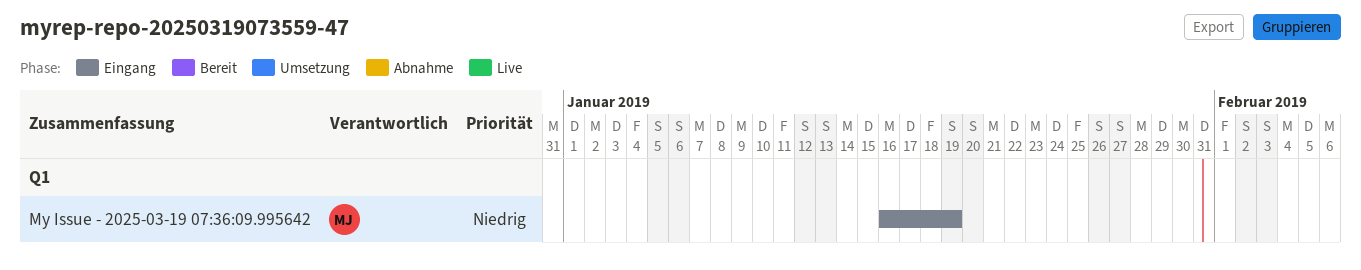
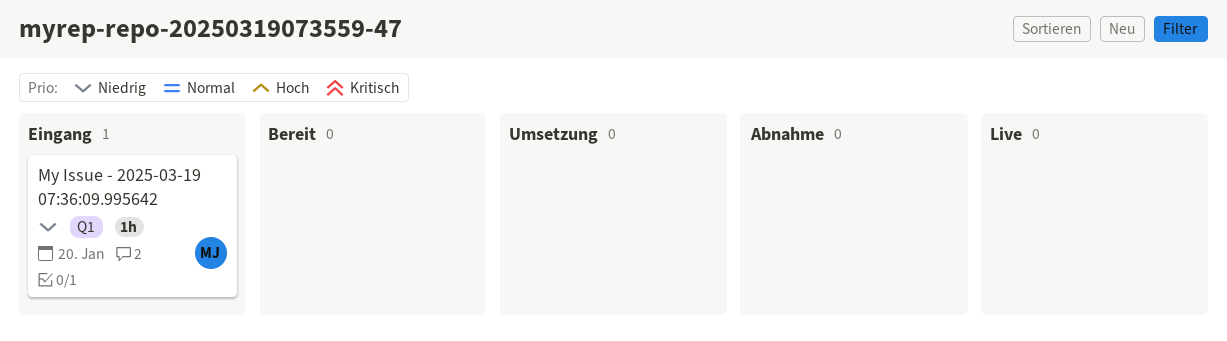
My Issue - 2025-03-19 07:36:09.995642, due: Jan 19 -> Jan 20

